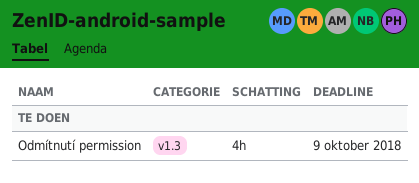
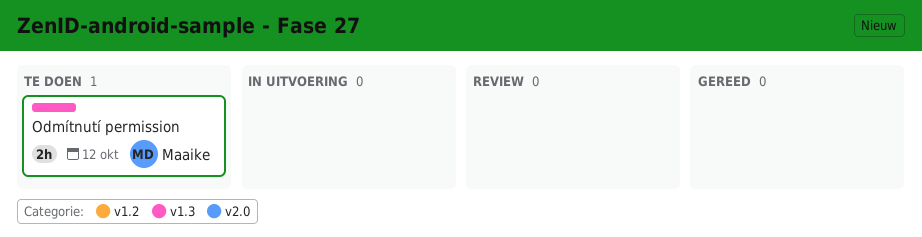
Odmítnutí permission, estimate: 4h -> 2h
Odmítnutí permission, due: Oct 9 -> Oct 12

